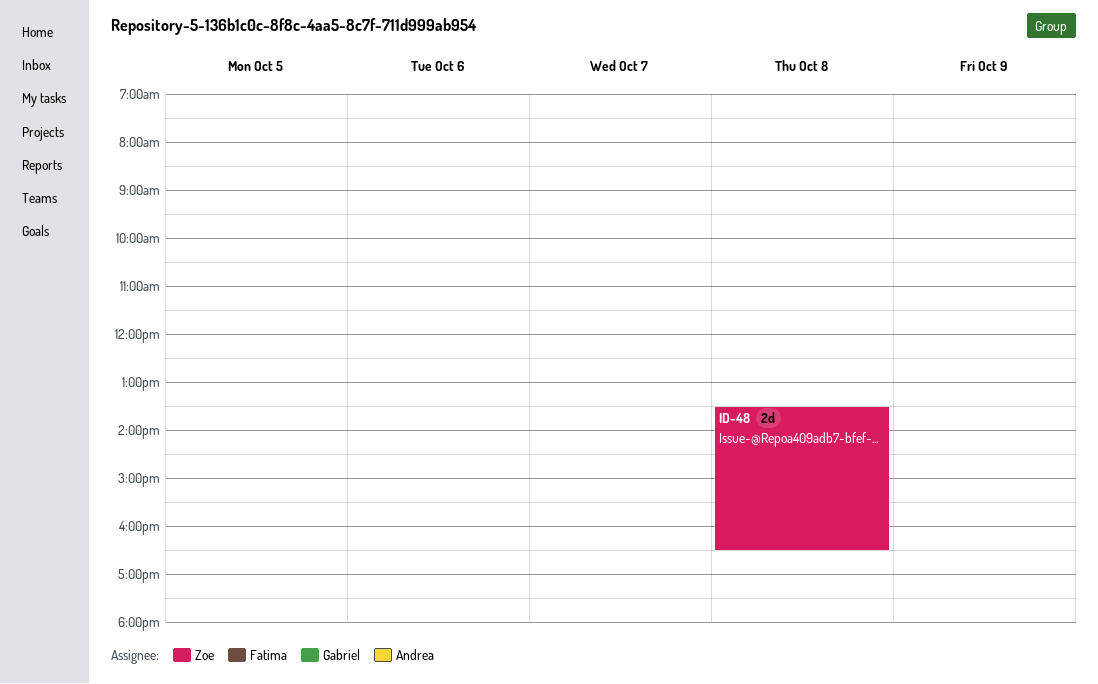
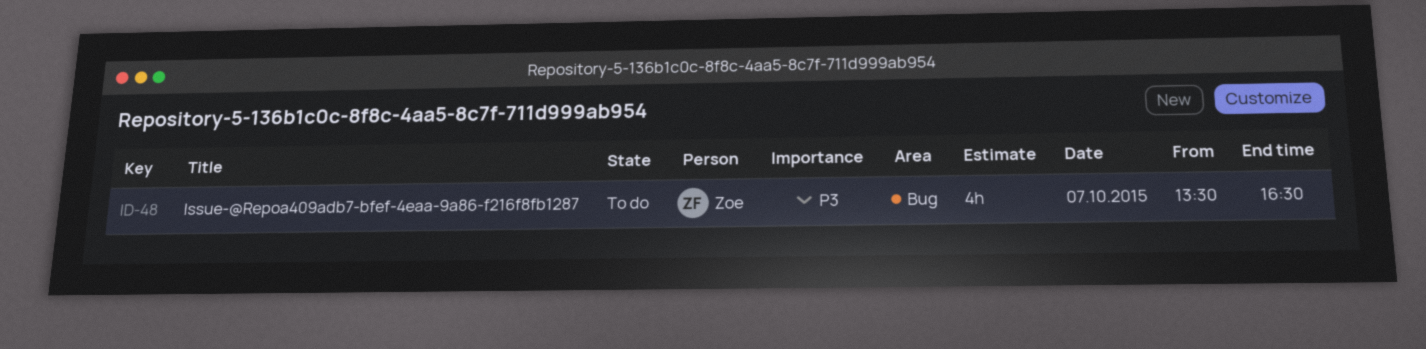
ID-48, estimate: 2d -> 4h
ID-48, day: Oct 8 -> Oct 7

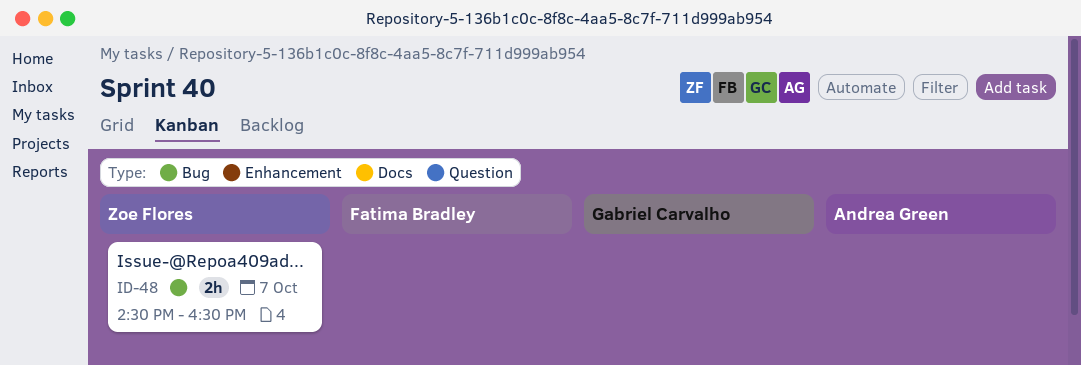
ID-48, estimate: 4h -> 2h
ID-48, begins: 13:30 -> 14:30

